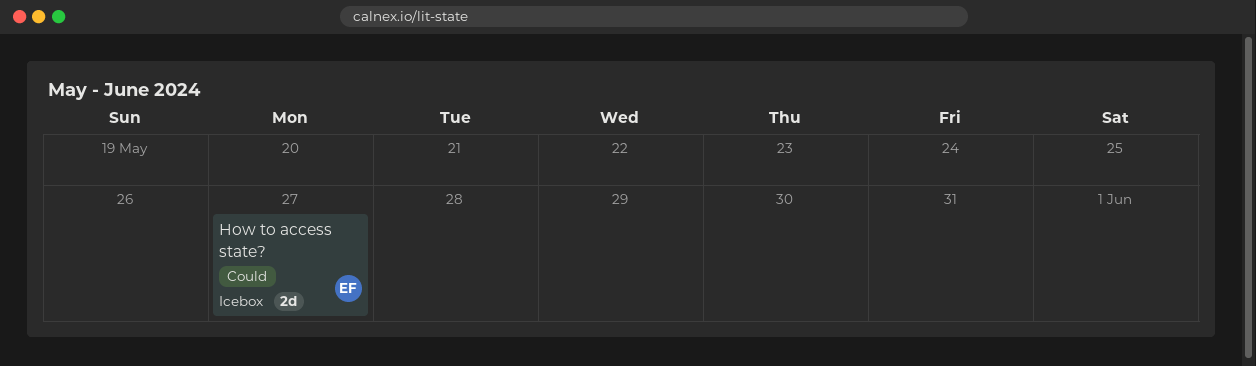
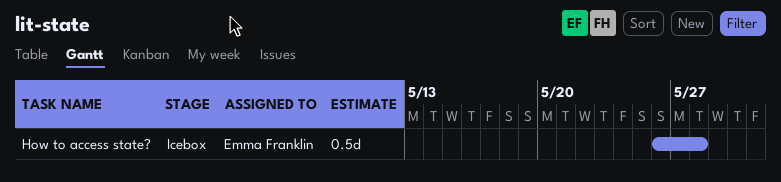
How to access state?, estimate: 2d -> 0.5d
How to access state?, due: May 27 -> May 28

